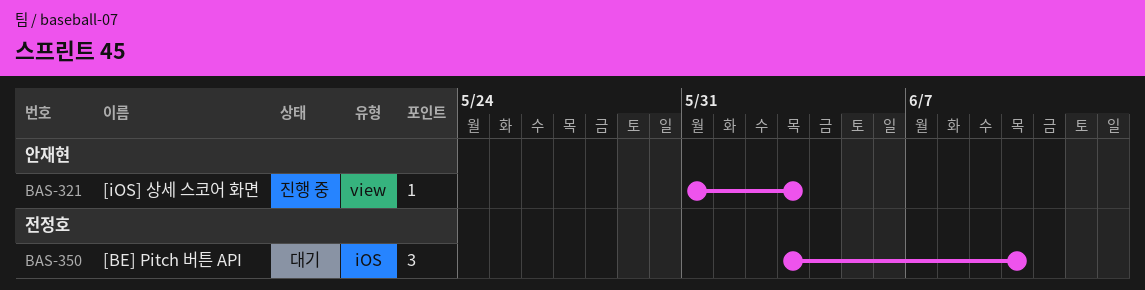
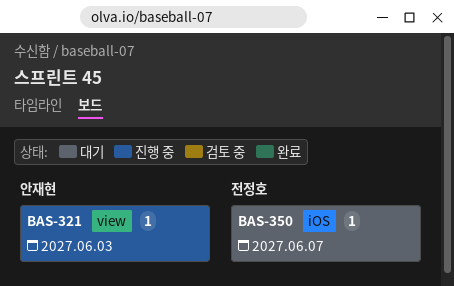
BAS-350, estimate: 3 -> 1
BAS-350, due: Jun 10 -> Jun 7

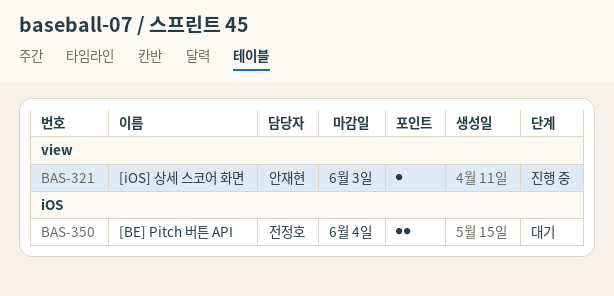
BAS-350, estimate: 1 -> 2
BAS-350, due: Jun 7 -> Jun 4

